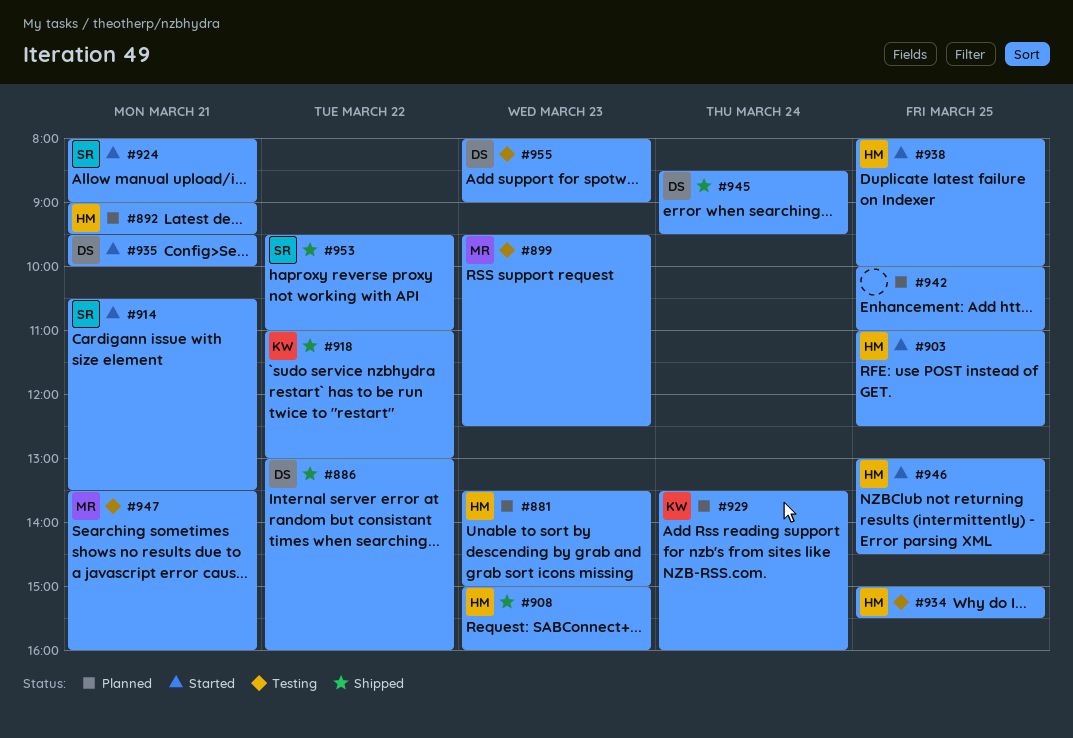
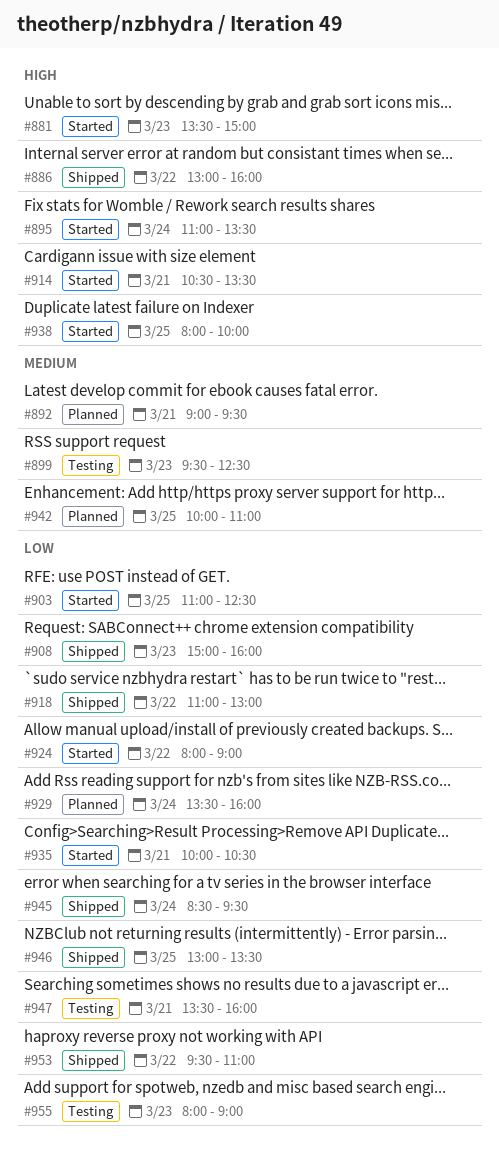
#881, status: Planned -> Started
#895: none -> present
#924, day: Mar 21 -> Mar 22
#934: present -> none
#935, begins: 09:30 -> 10:00
#935, ends: 10:00 -> 10:30
#946, status: Started -> Shipped
#946, ends: 14:30 -> 13:30

